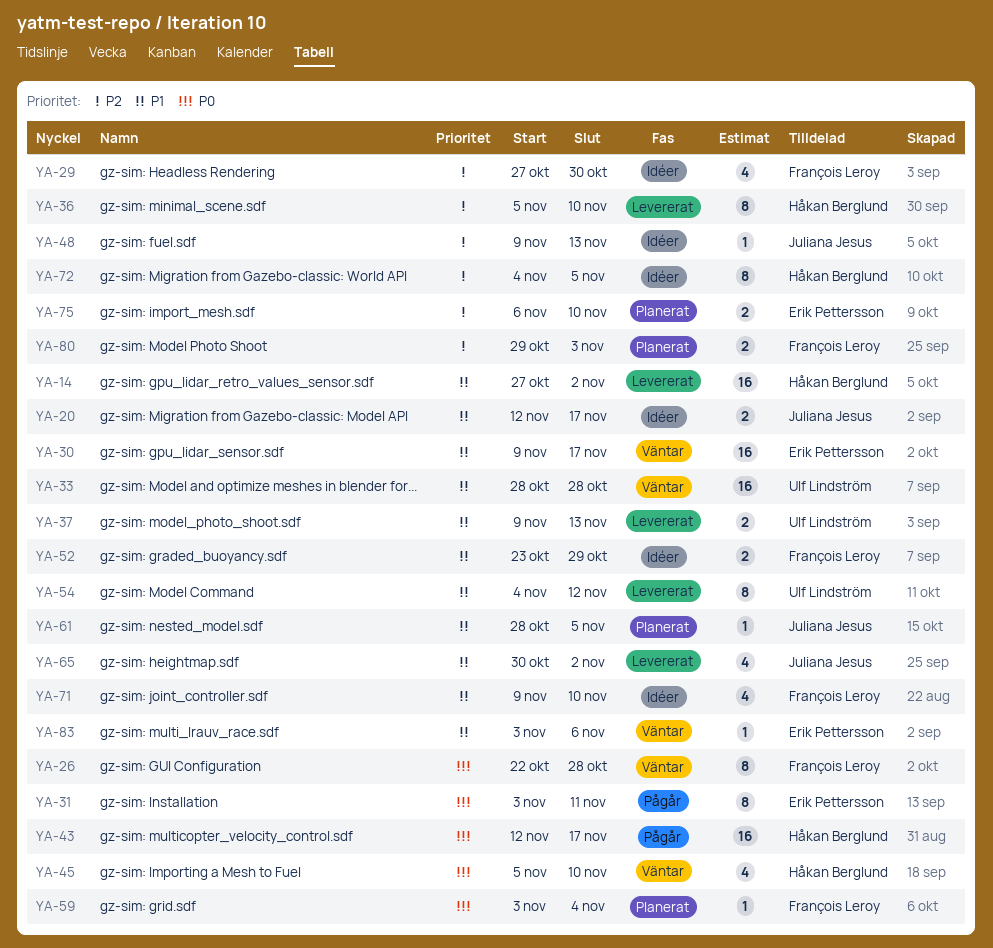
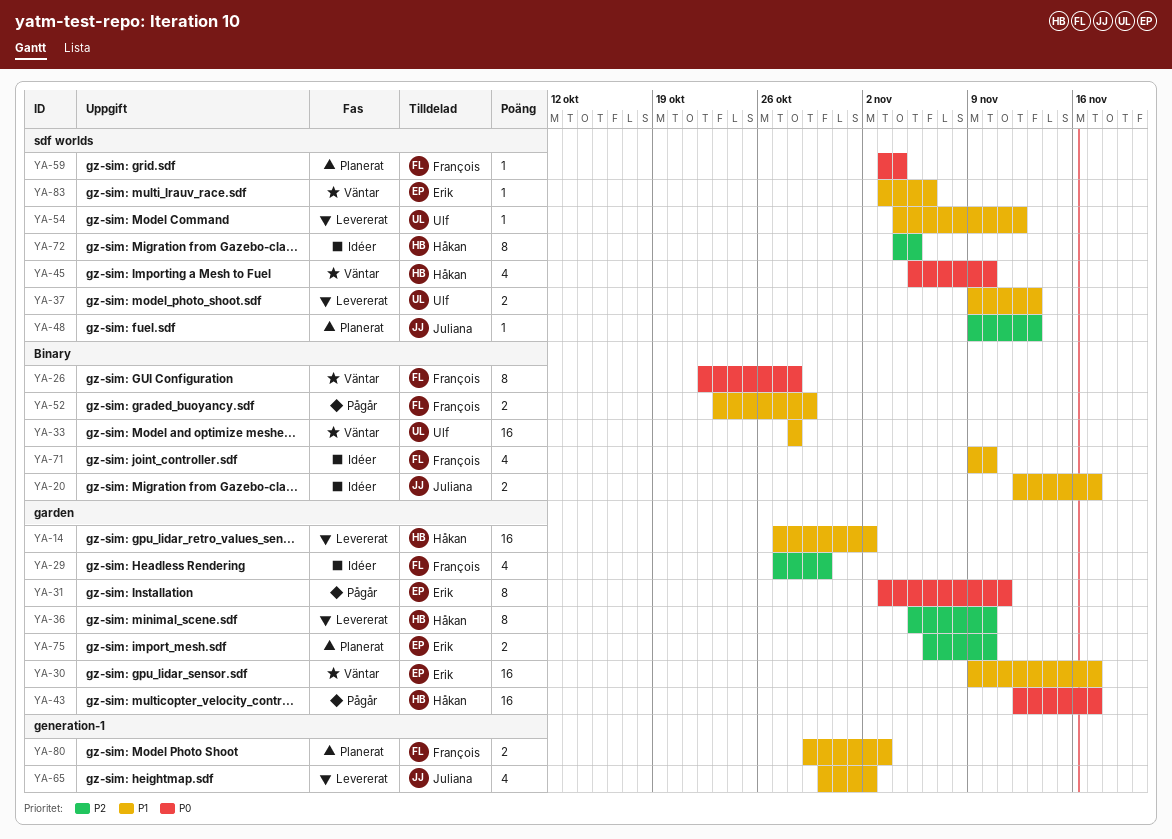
YA-48, status: Idéer -> Planerat
YA-52, status: Idéer -> Pågår
YA-54, estimate: 8 -> 1
YA-61: present -> none
YA-80, priority: P2 -> P1

